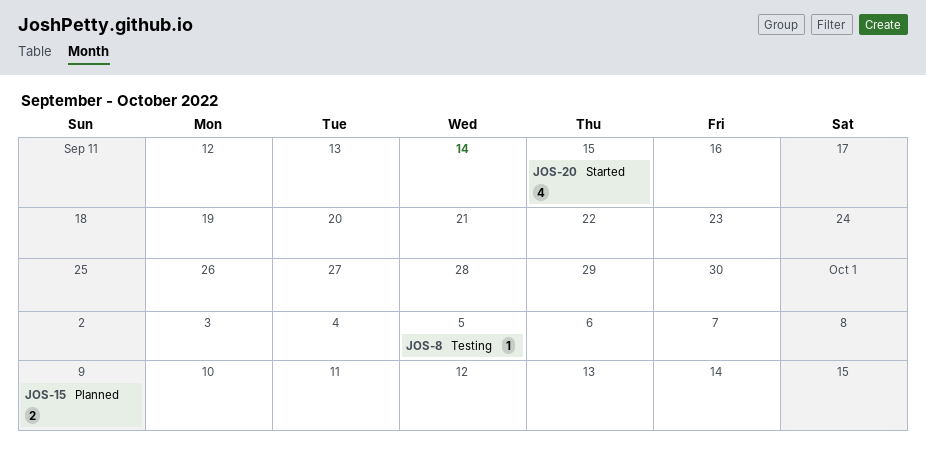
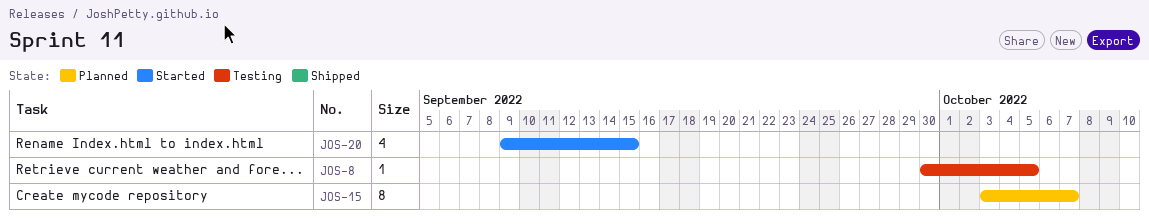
JOS-15, estimate: 2 -> 8
JOS-15, due: Oct 9 -> Oct 7

